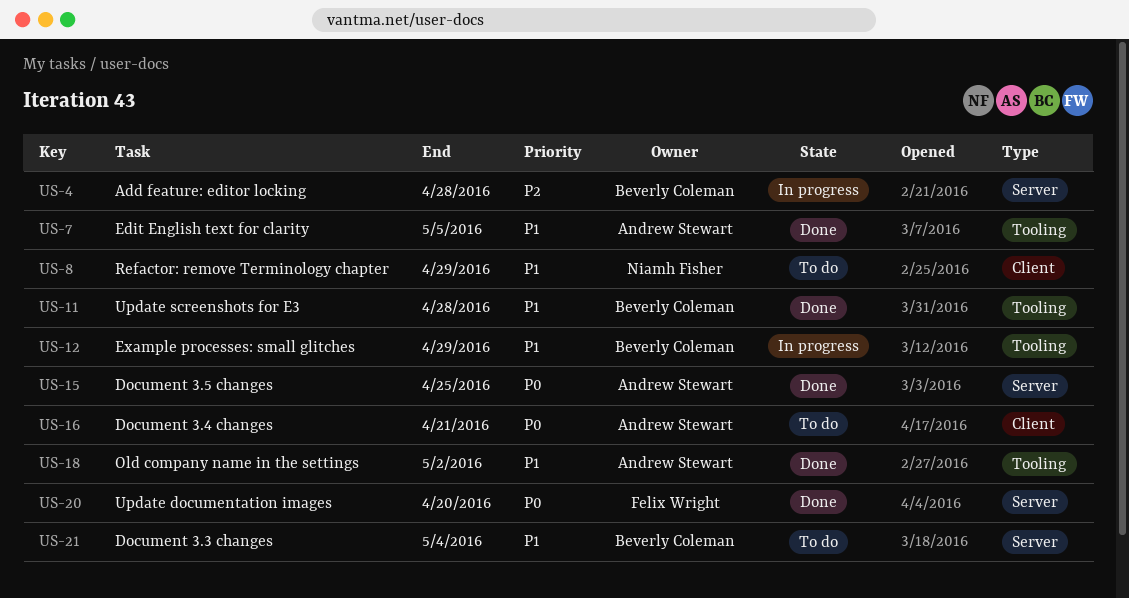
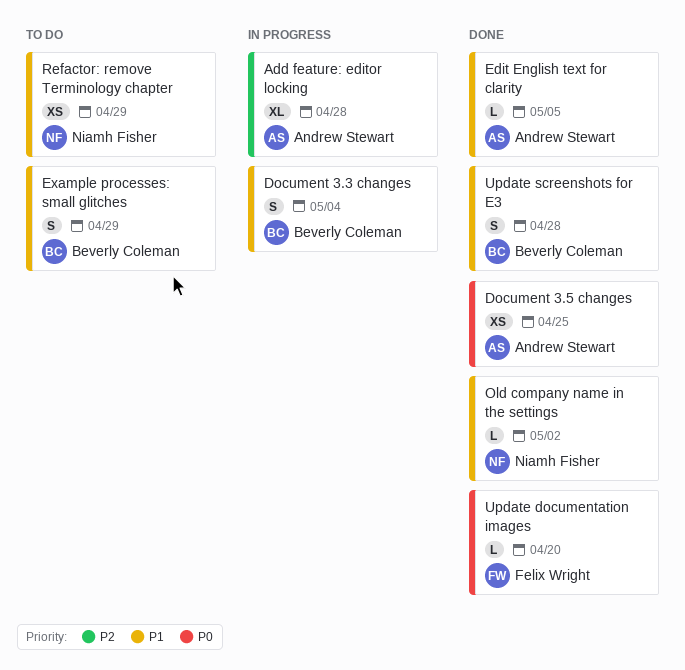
Add feature: editor locking, owner: Beverly Coleman -> Andrew Stewart
Document 3.3 changes, status: To do -> In progress
Document 3.4 changes: present -> none
Example processes: small glitches, status: In progress -> To do
Old company name in the settings, owner: Andrew Stewart -> Niamh Fisher

